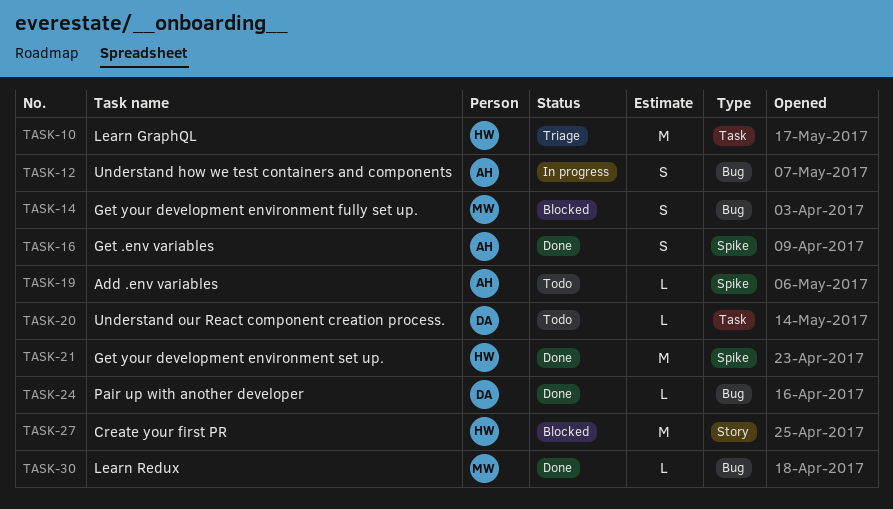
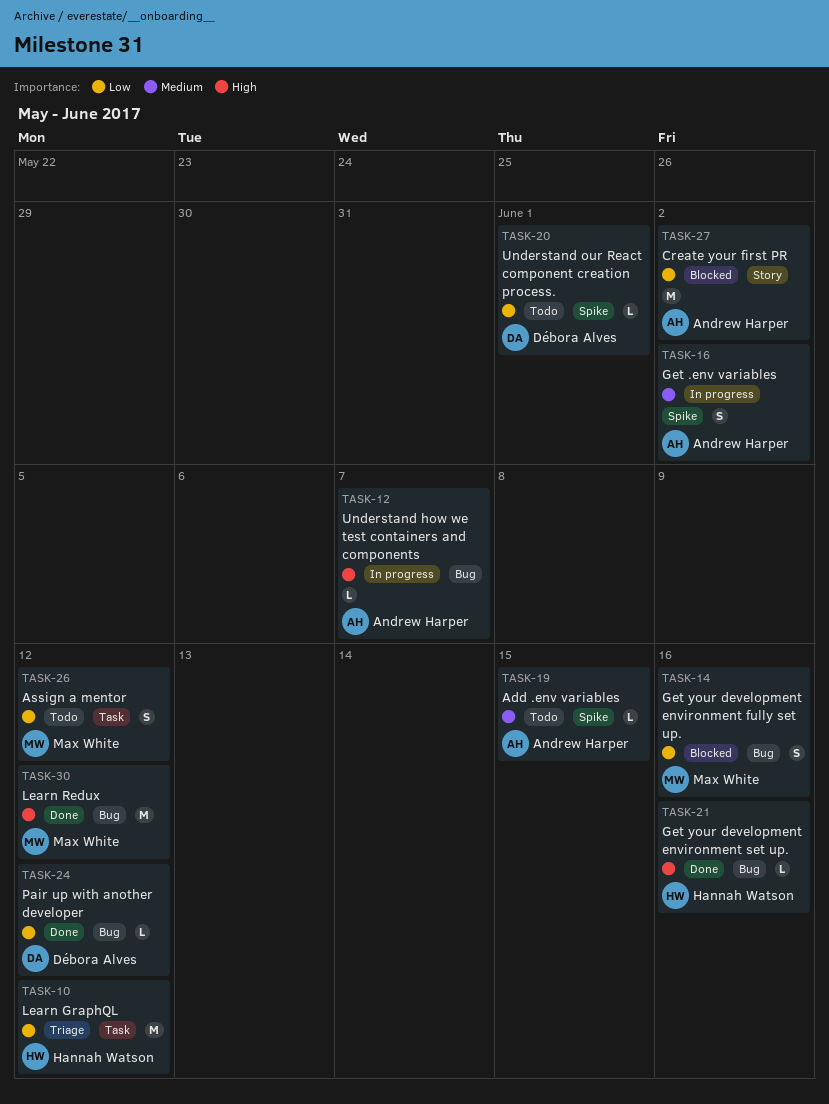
TASK-12, estimate: S -> L
TASK-16, status: Done -> In progress
TASK-20, label: Task -> Spike
TASK-21, label: Spike -> Bug
TASK-21, estimate: M -> L
TASK-26: none -> present
TASK-27, owner: Hannah Watson -> Andrew Harper
TASK-30, estimate: L -> M

